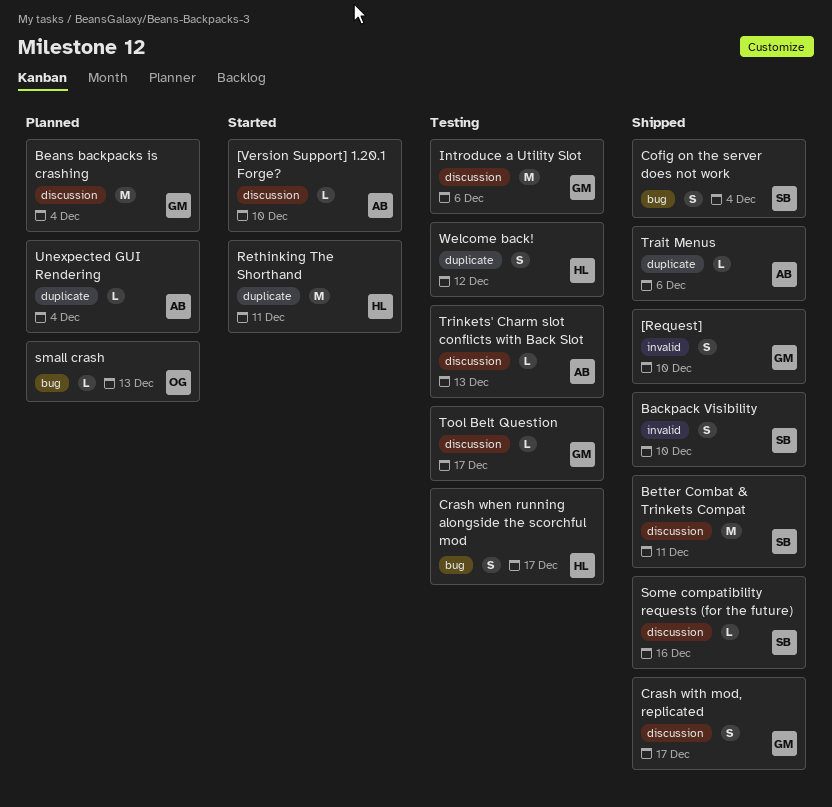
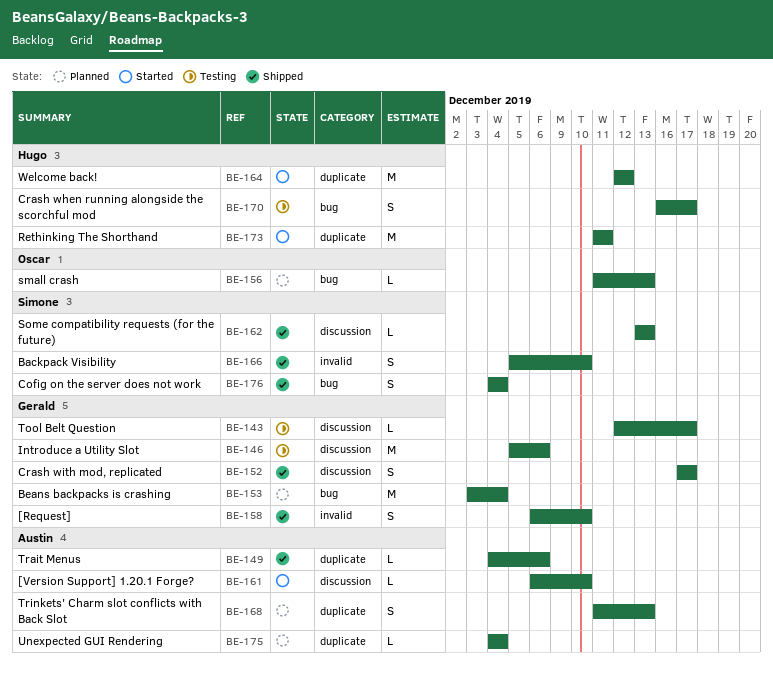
Beans backpacks is crashing, label: discussion -> bug
Better Combat & Trinkets Compat: present -> none
Some compatibility requests (for the future), due: Dec 16 -> Dec 13
Trinkets' Charm slot conflicts with Back Slot, status: Testing -> Planned
Trinkets' Charm slot conflicts with Back Slot, label: discussion -> duplicate
Trinkets' Charm slot conflicts with Back Slot, estimate: L -> S
Welcome back!, status: Testing -> Started
Welcome back!, estimate: S -> M

